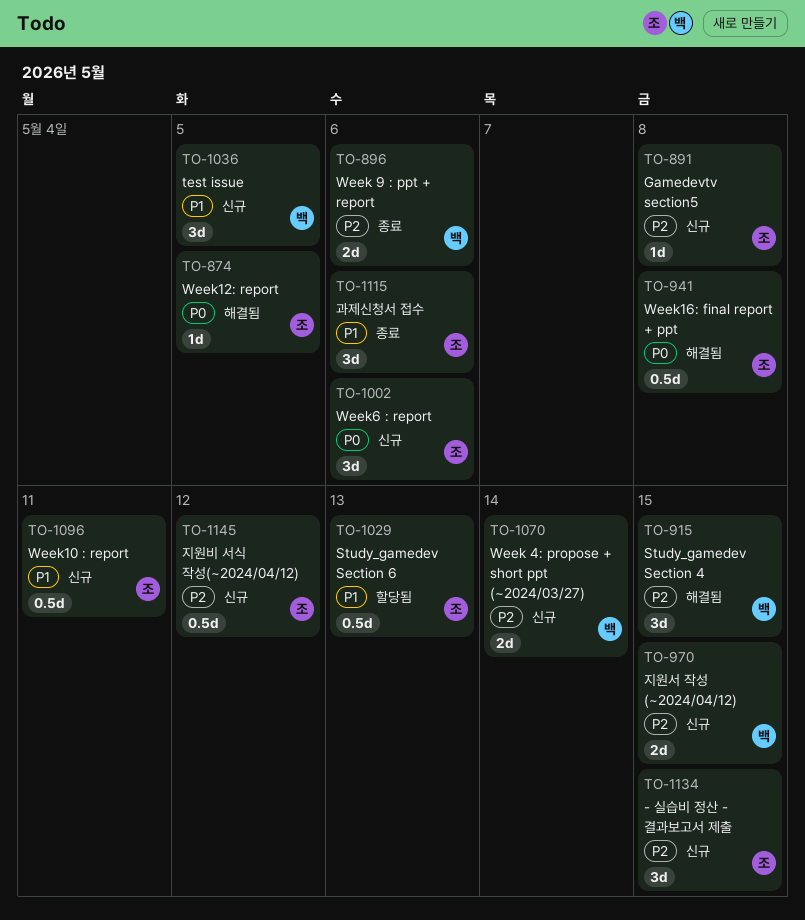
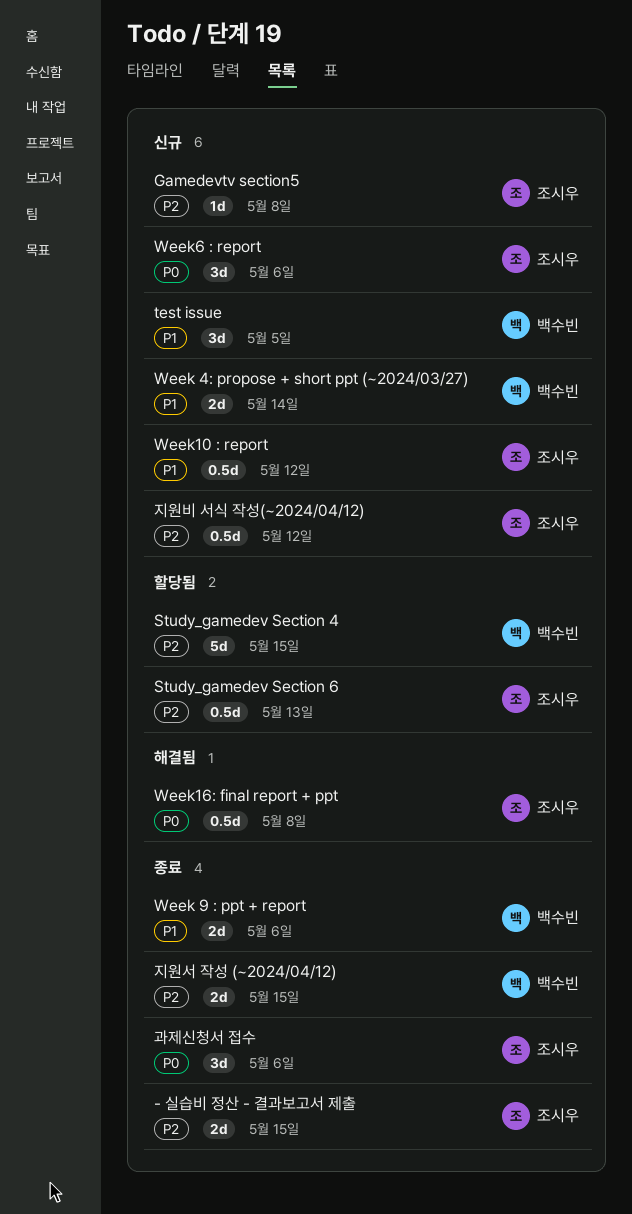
- 실습비 정산 - 결과보고서 제출, status: 신규 -> 종료
- 실습비 정산 - 결과보고서 제출, estimate: 3d -> 2d
Study_gamedev Section 4, status: 해결됨 -> 할당됨
Study_gamedev Section 4, estimate: 3d -> 5d
Study_gamedev Section 6, priority: P1 -> P2
Week 4: propose + short ppt (~2024/03/27), priority: P2 -> P1
Week 9 : ppt + report, priority: P2 -> P1
Week10 : report, due: May 11 -> May 12
Week12: report: present -> none
과제신청서 접수, priority: P1 -> P0
지원서 작성 (~2024/04/12), status: 신규 -> 종료

